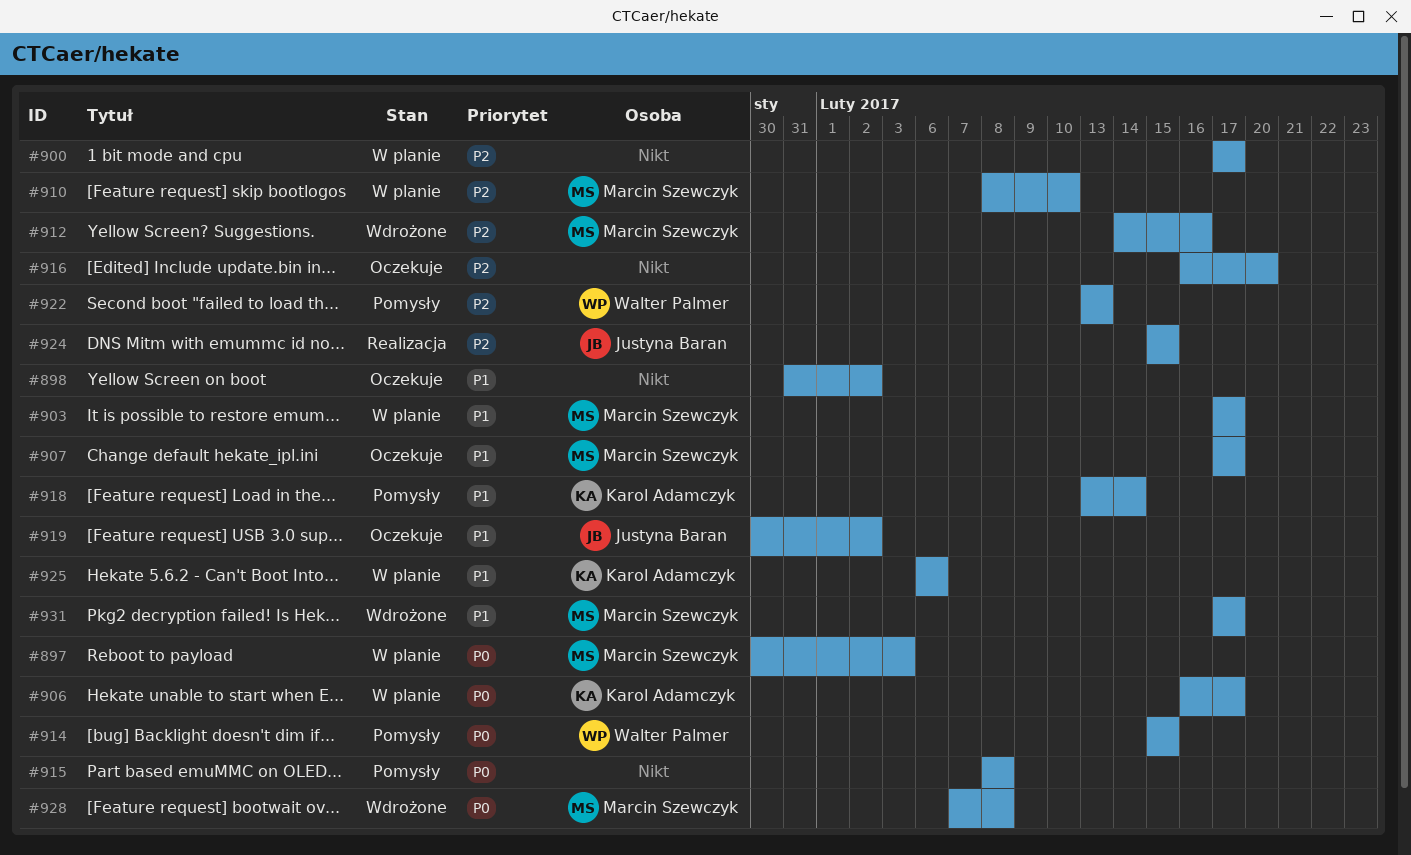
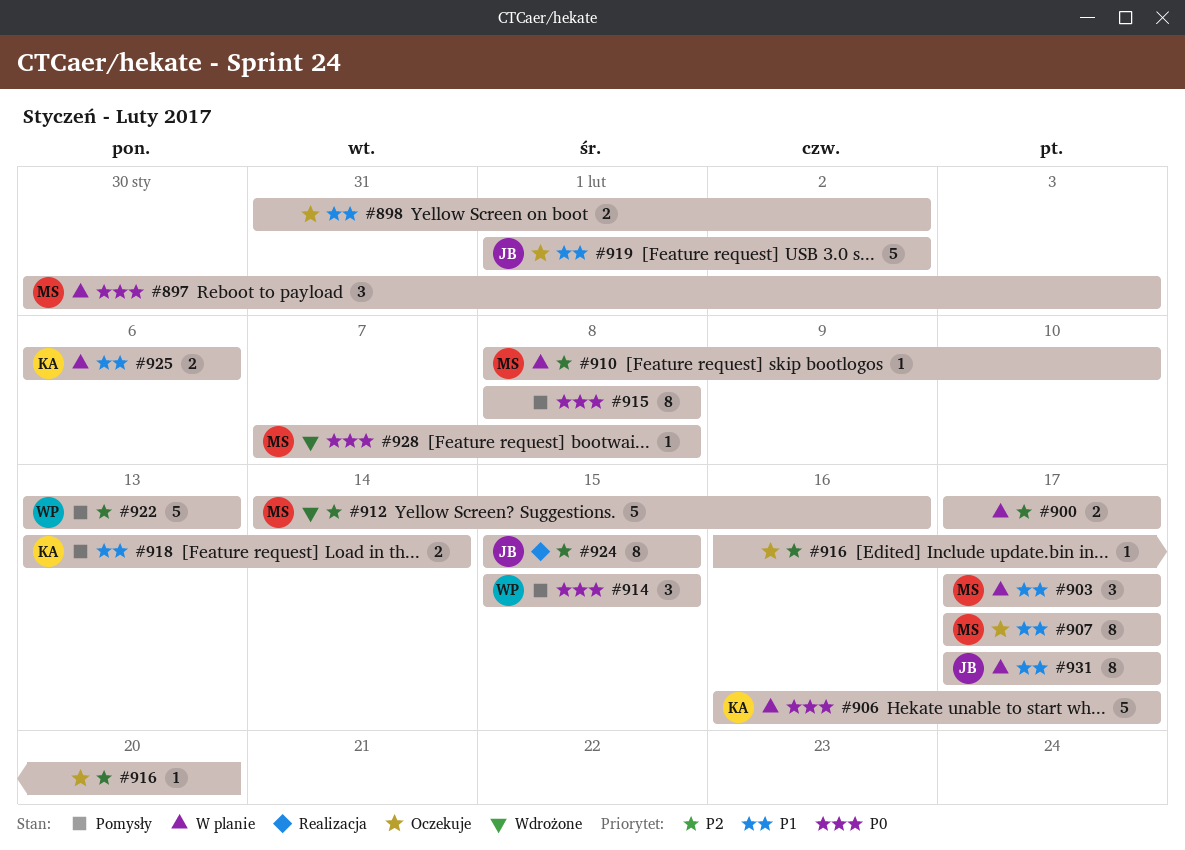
#919, start: Jan 30 -> Feb 1
#931, status: Wdrożone -> W planie
#931, owner: Marcin Szewczyk -> Justyna Baran

